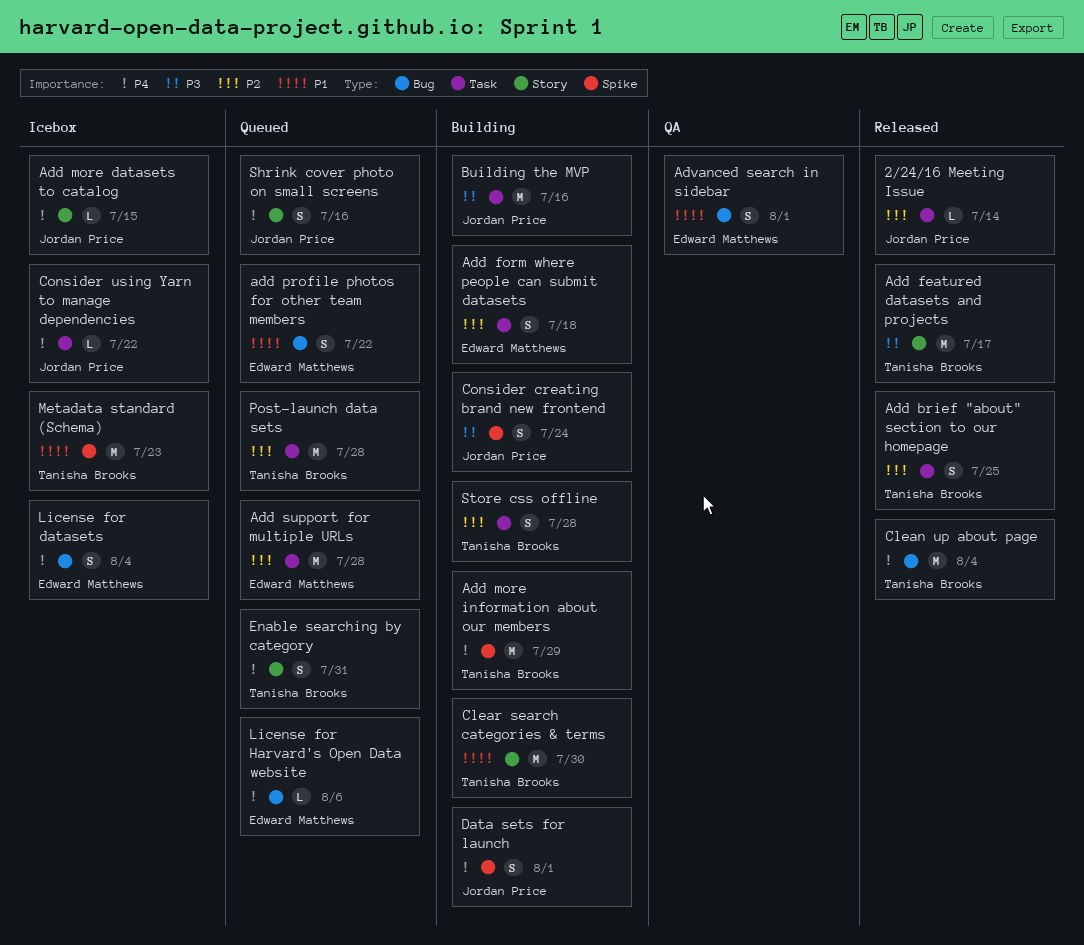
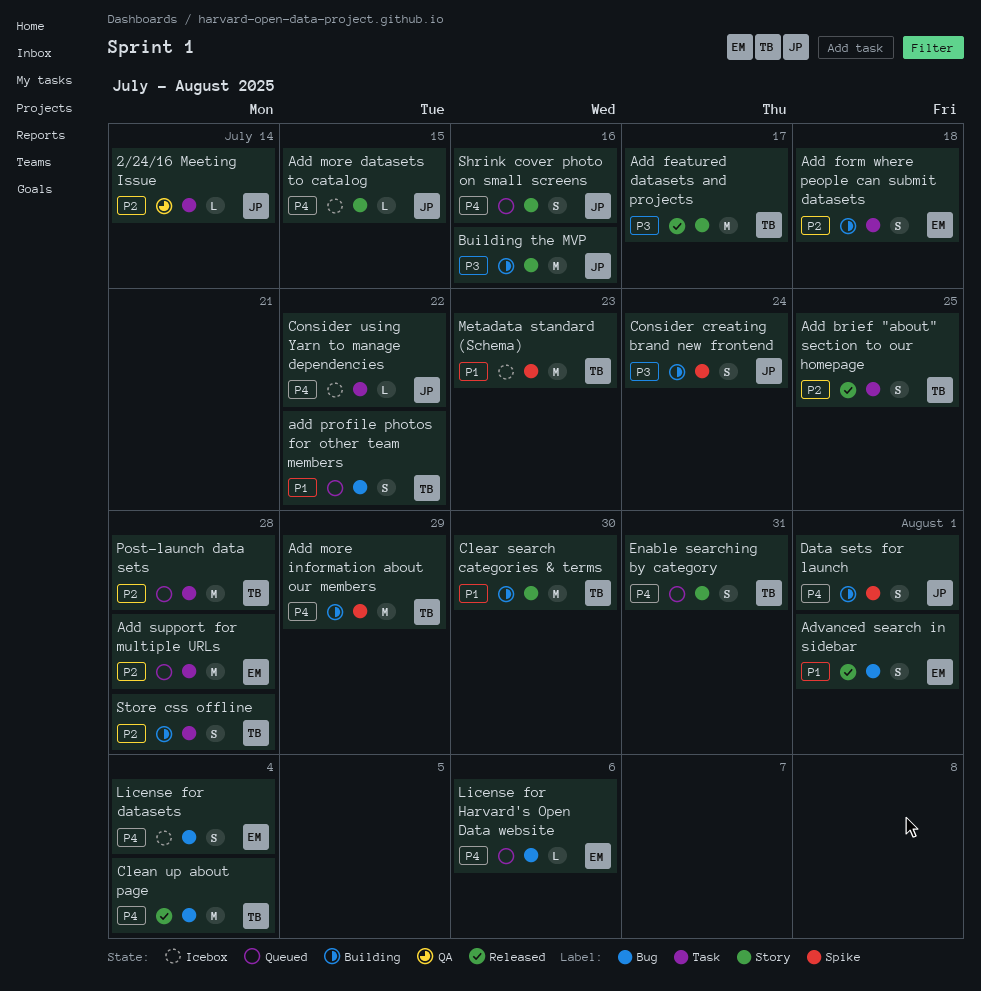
2/24/16 Meeting Issue, status: Released -> QA
add profile photos for other team members, owner: Edward Matthews -> Tanisha Brooks
Advanced search in sidebar, status: QA -> Released
Building the MVP, label: Task -> Story

